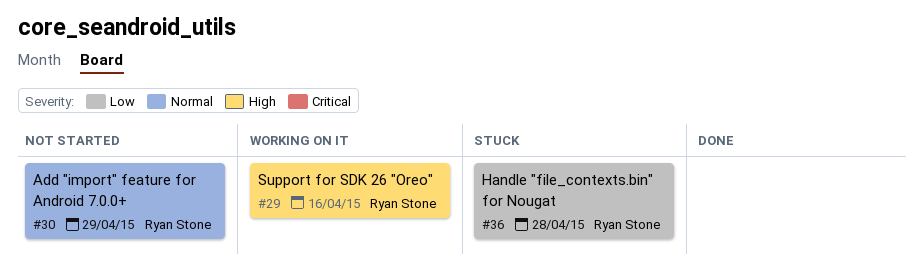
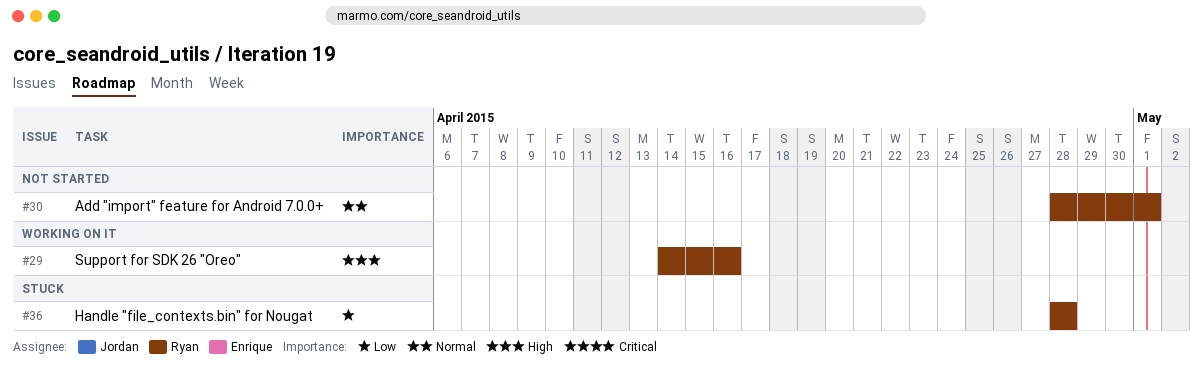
#30, due: Apr 29 -> May 1

